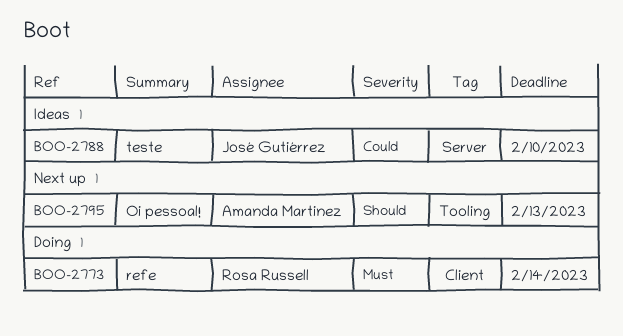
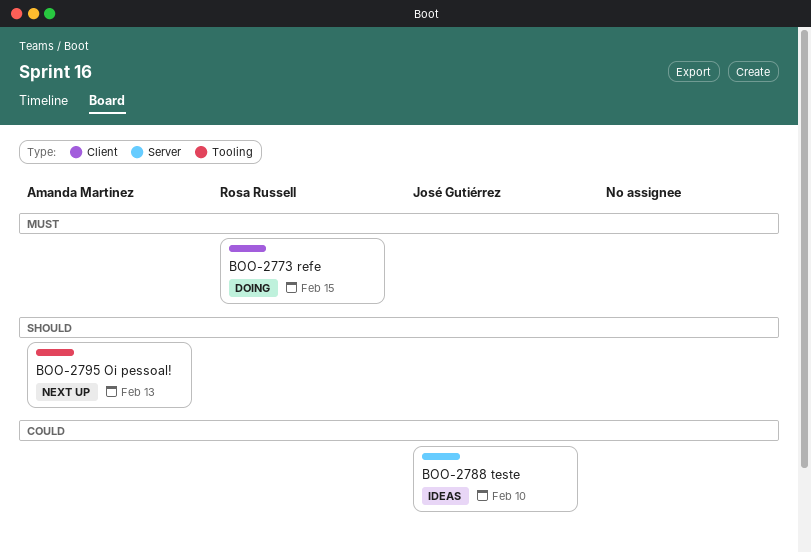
BOO-2773, due: Feb 14 -> Feb 15

